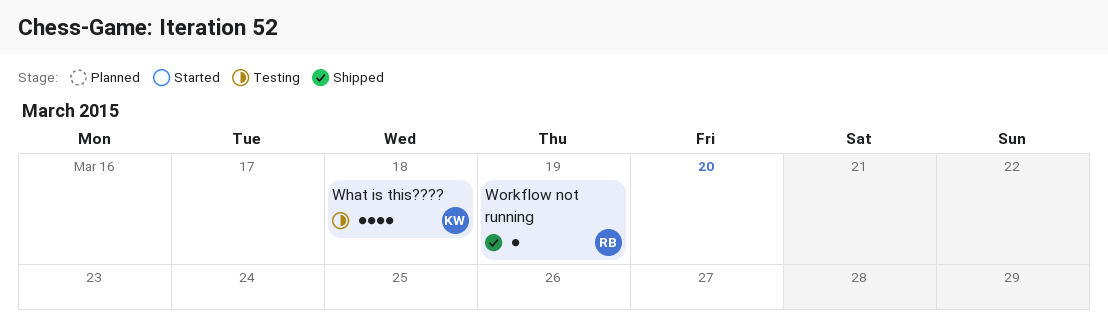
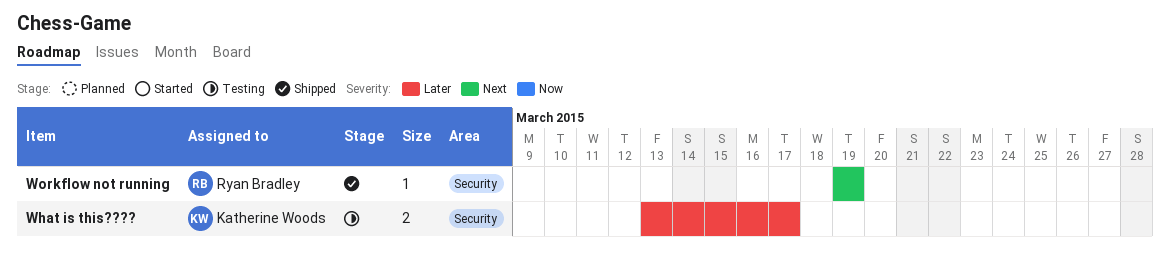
What is this????, estimate: 4 -> 2
What is this????, due: Mar 18 -> Mar 17

